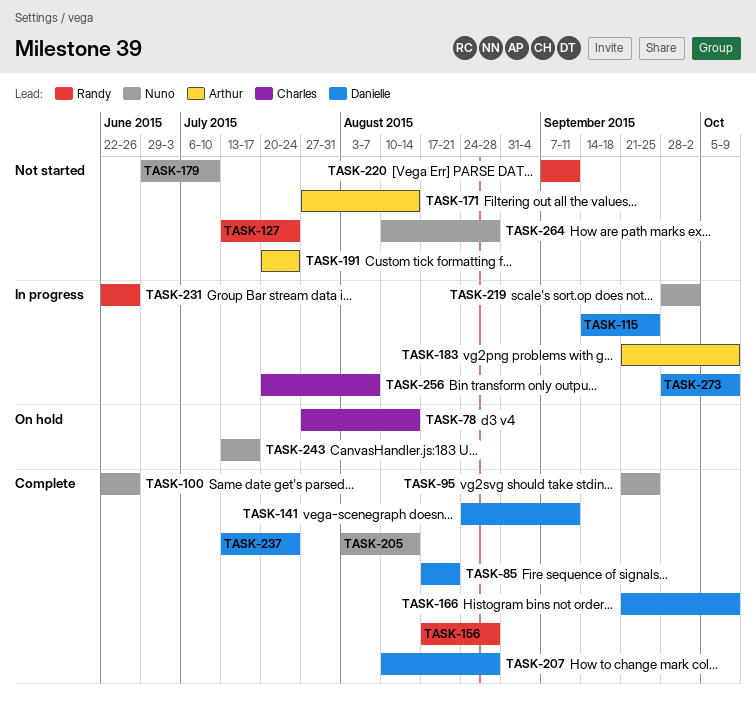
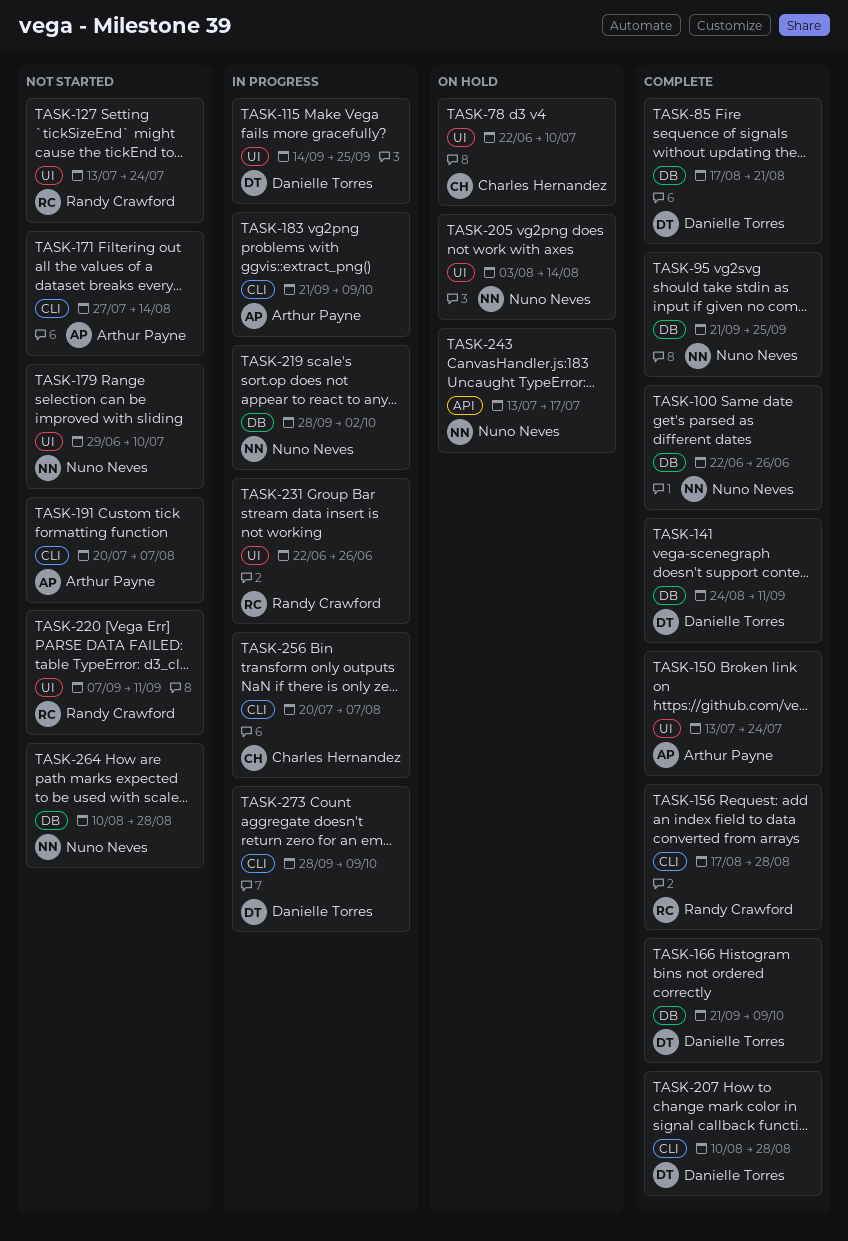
TASK-78, start: Jul 27 -> Jun 22
TASK-78, due: Aug 14 -> Jul 10
TASK-150: none -> present
TASK-191, due: Jul 24 -> Aug 7
TASK-205, status: Complete -> On hold
TASK-237: present -> none

